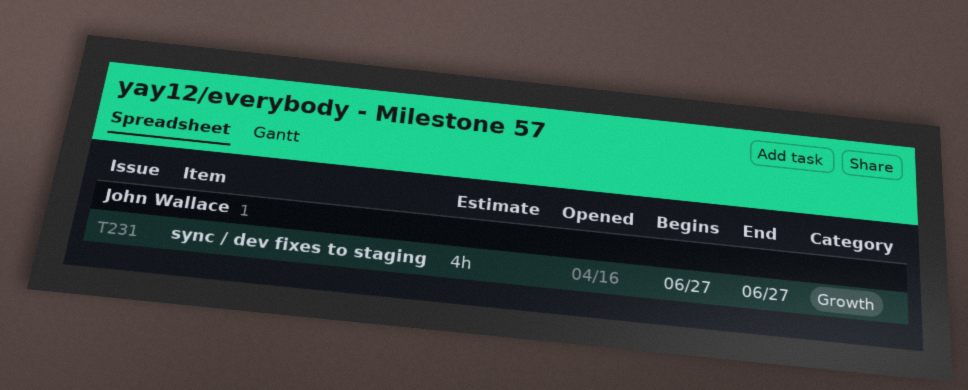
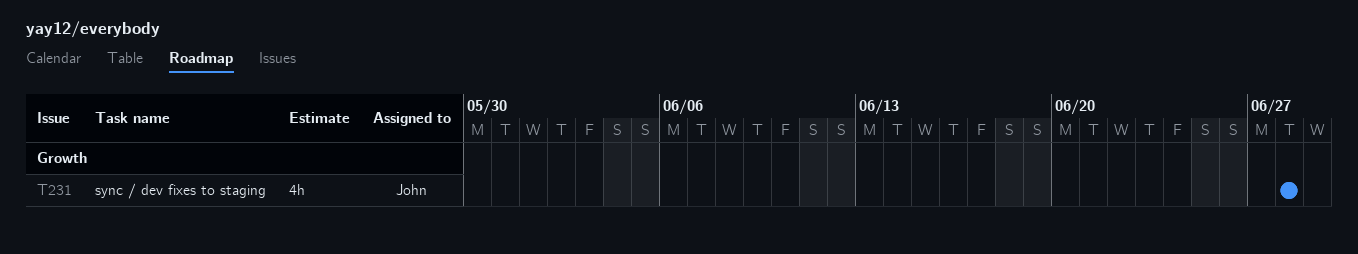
T231, start: Jun 27 -> Jun 28
T231, due: Jun 27 -> Jun 28

